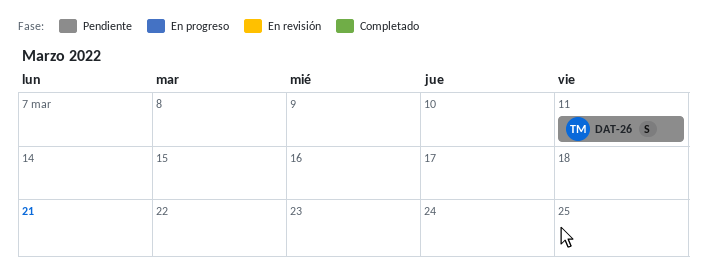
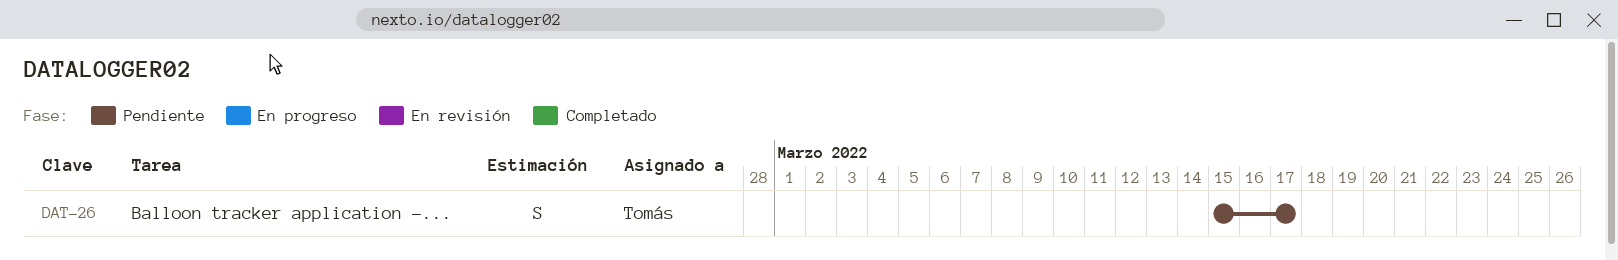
DAT-26, start: Mar 11 -> Mar 15
DAT-26, due: Mar 11 -> Mar 17

